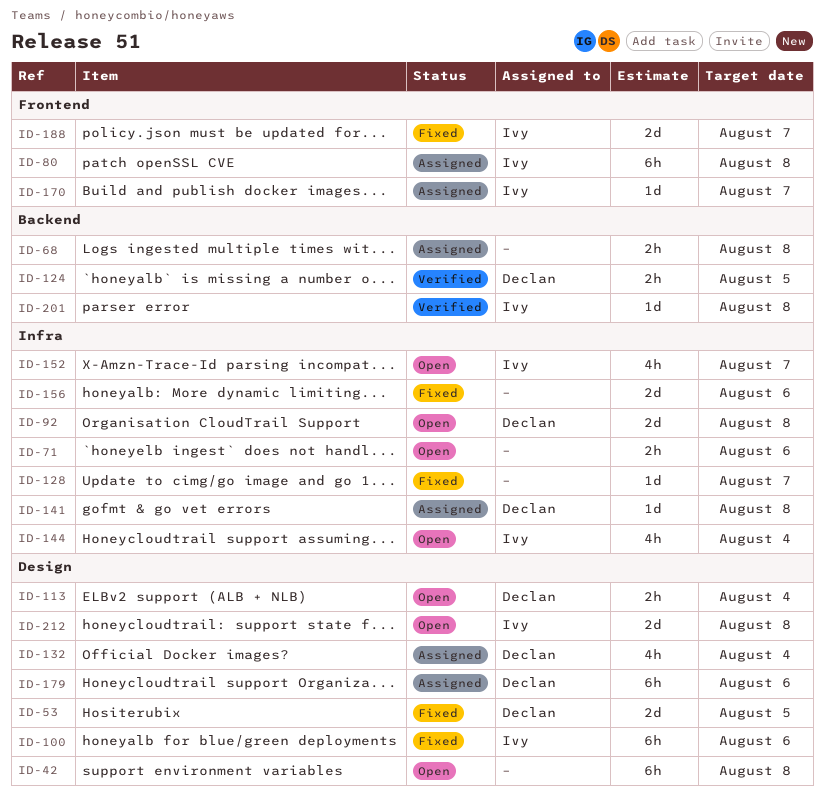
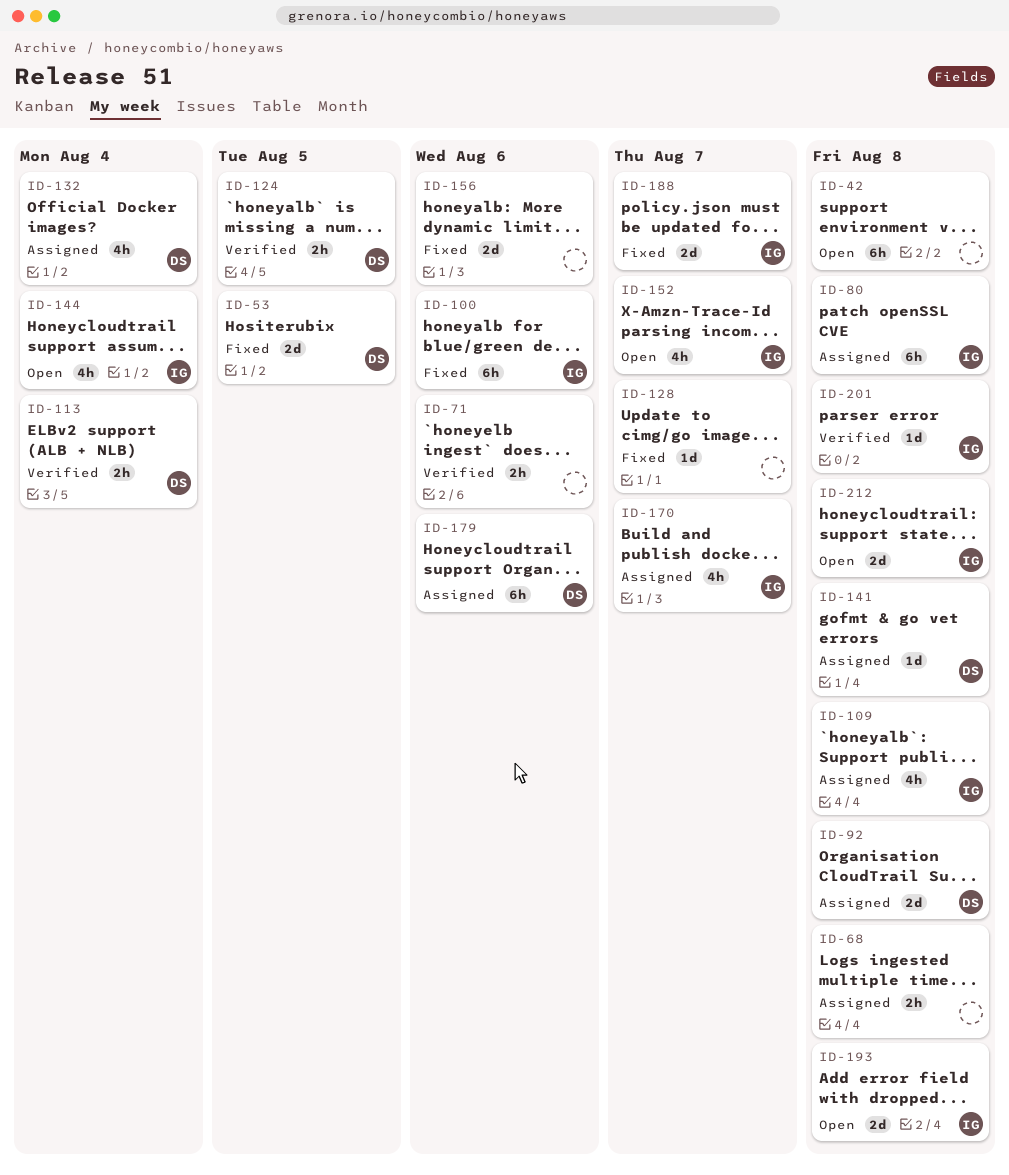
ID-71, status: Open -> Verified
ID-92, status: Open -> Assigned
ID-109: none -> present
ID-113, status: Open -> Verified
ID-170, estimate: 1d -> 4h
ID-193: none -> present

